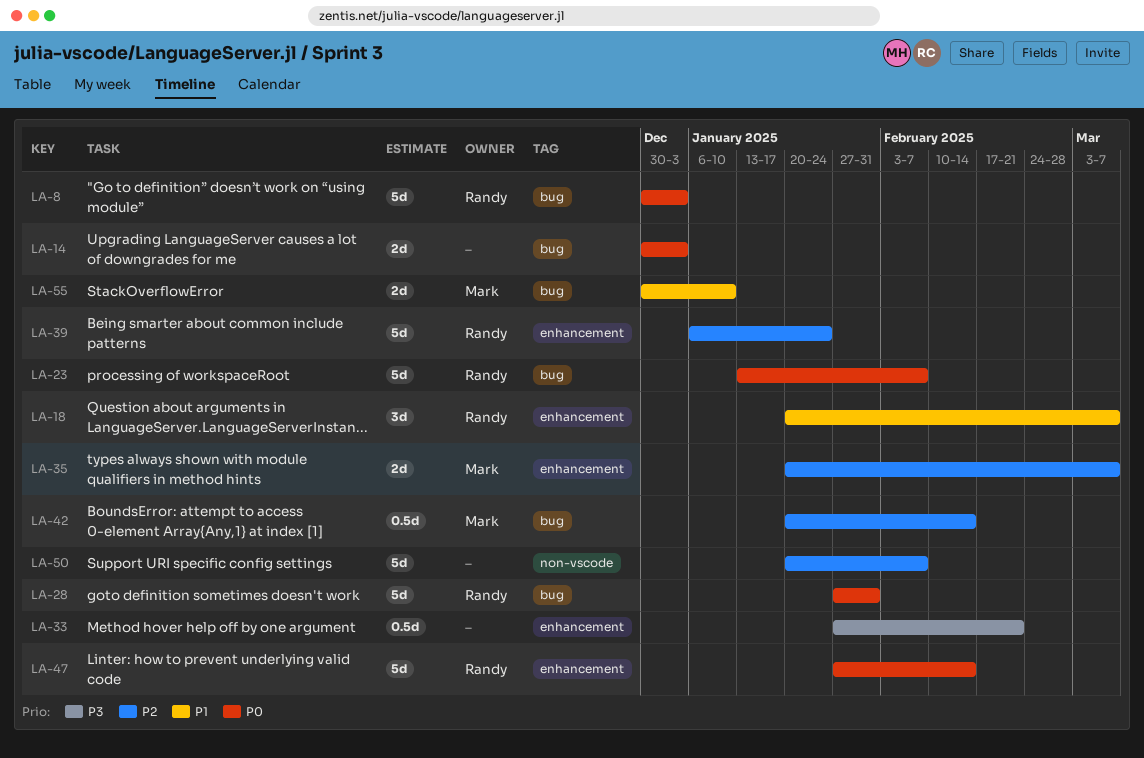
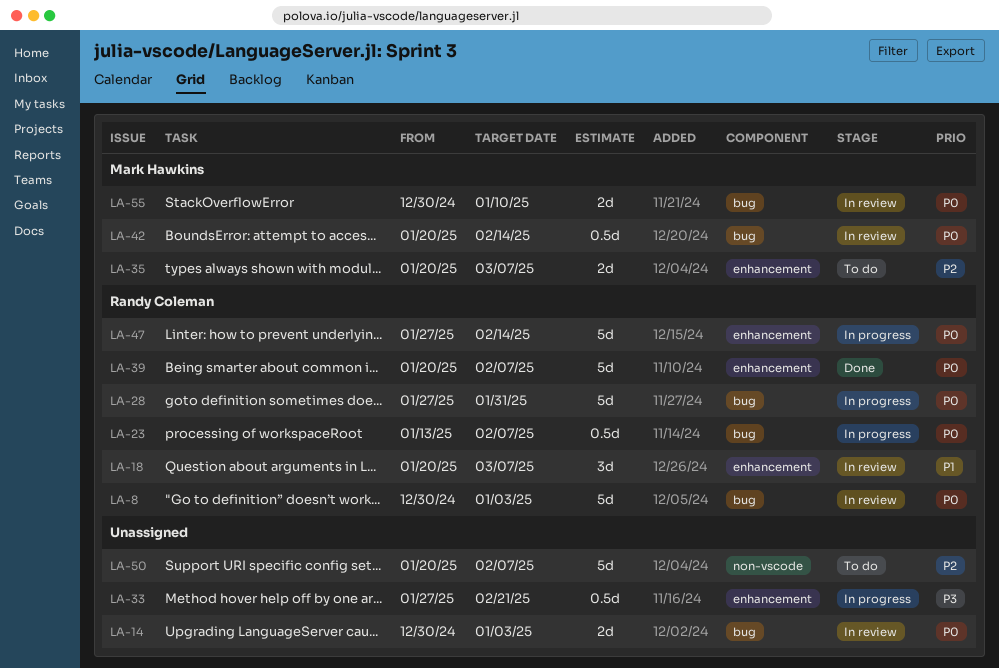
LA-23, estimate: 5d -> 0.5d
LA-39, priority: P2 -> P0
LA-39, start: Jan 6 -> Jan 20
LA-39, due: Jan 24 -> Feb 7
LA-42, priority: P2 -> P0
LA-55, priority: P1 -> P0

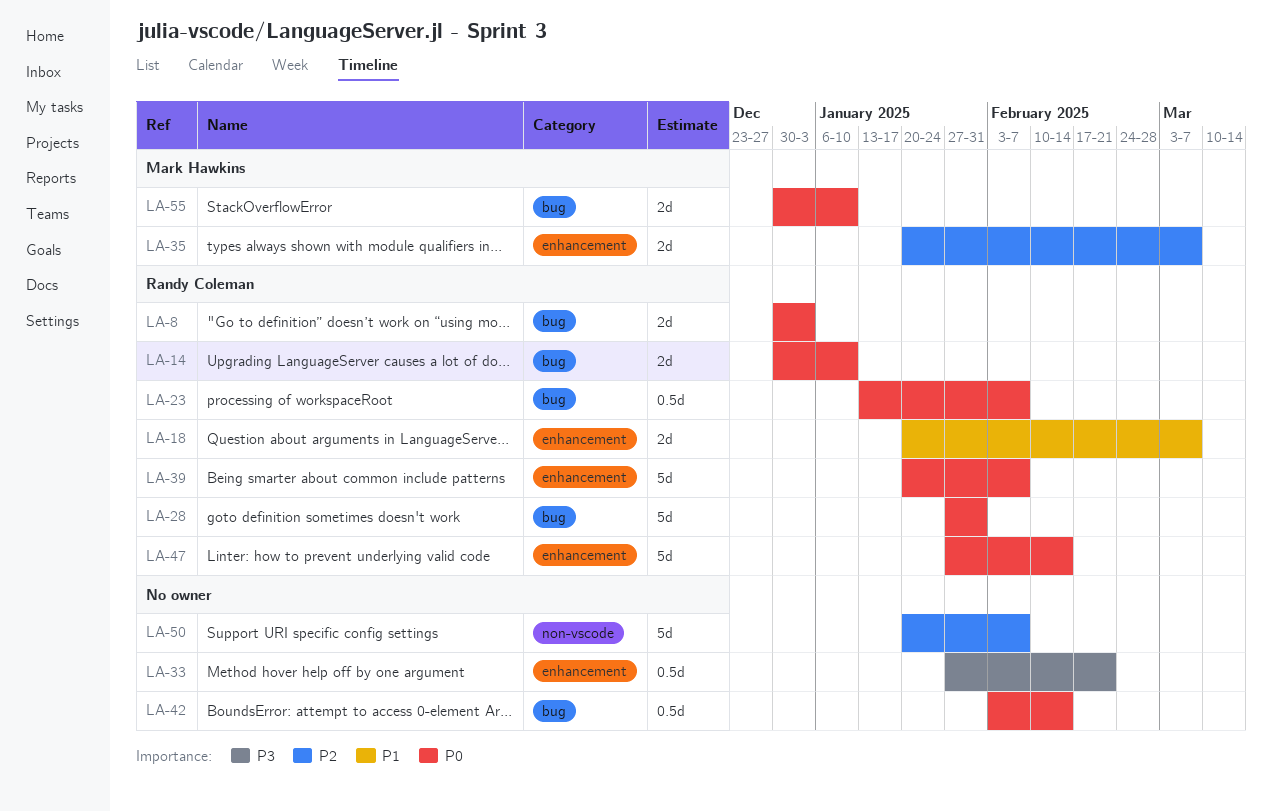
LA-8, estimate: 5d -> 2d
LA-14, owner: none -> Randy Coleman
LA-14, due: Jan 3 -> Jan 10
LA-18, estimate: 3d -> 2d
LA-42, owner: Mark Hawkins -> none
LA-42, start: Jan 20 -> Feb 3

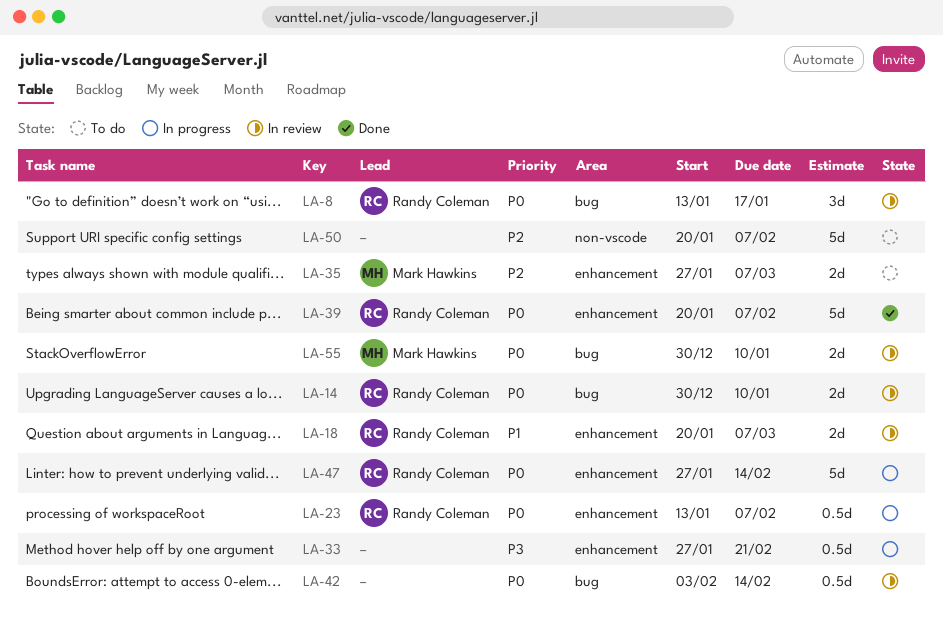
LA-8, estimate: 2d -> 3d
LA-8, start: Dec 30 -> Jan 13
LA-8, due: Jan 3 -> Jan 17
LA-23, label: bug -> enhancement
LA-28: present -> none
LA-35, start: Jan 20 -> Jan 27

